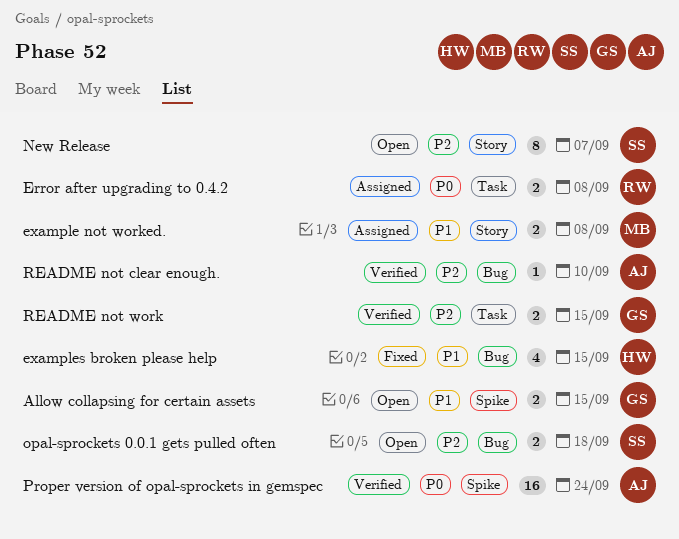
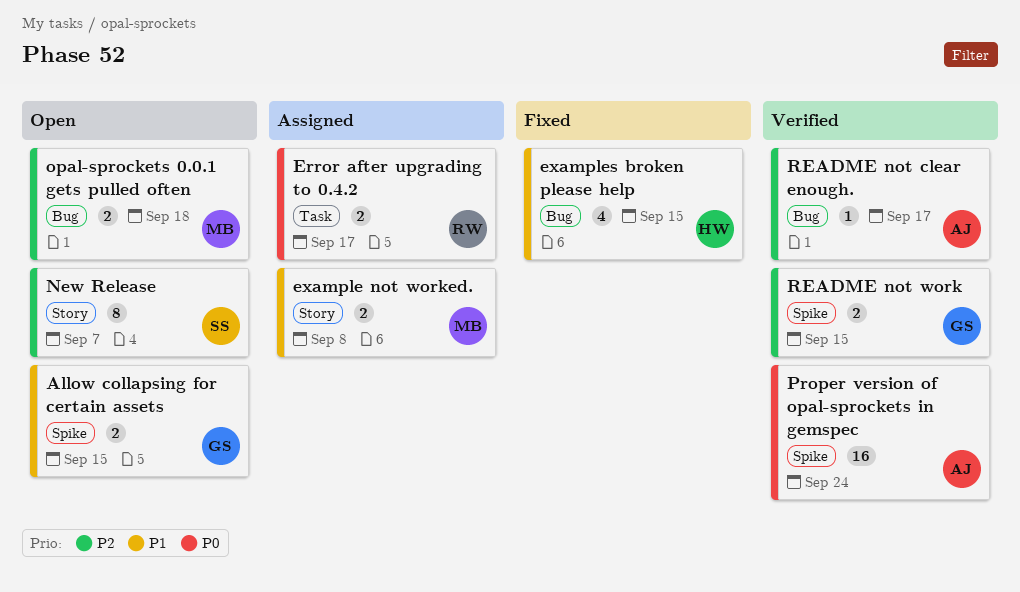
Error after upgrading to 0.4.2, due: Sep 8 -> Sep 17
opal-sprockets 0.0.1 gets pulled often, owner: SS -> MB
README not clear enough., due: Sep 10 -> Sep 17
README not work, label: Task -> Spike

